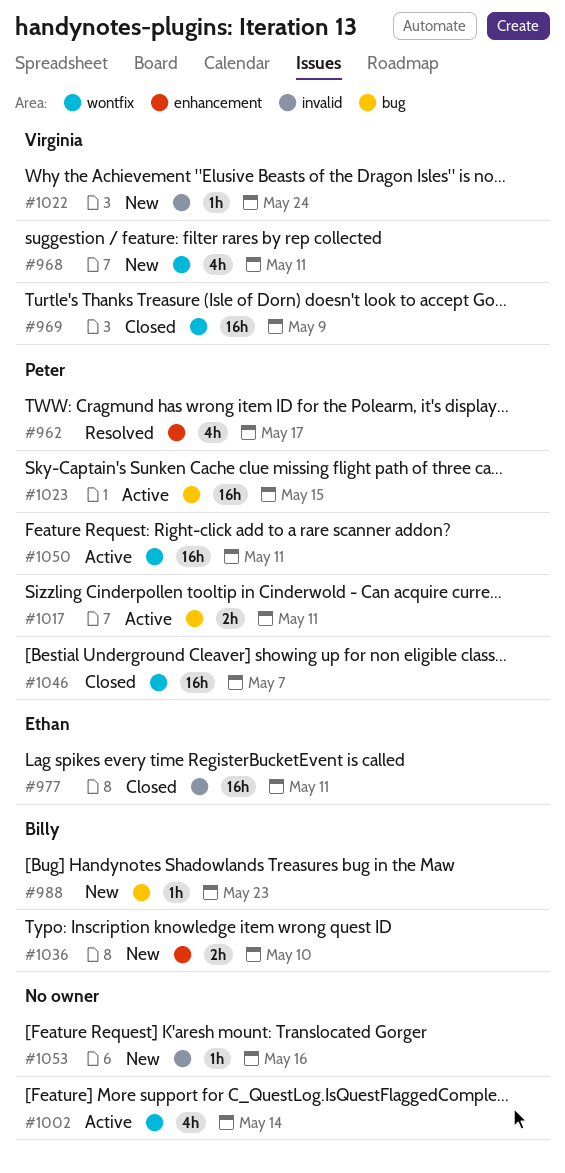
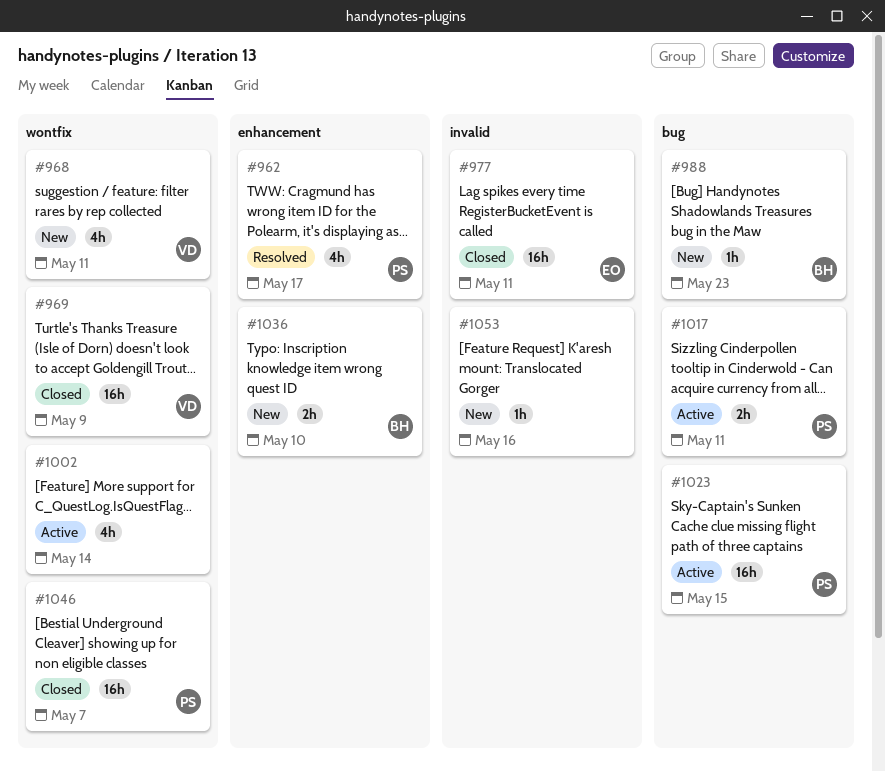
#1022: present -> none
#1050: present -> none

